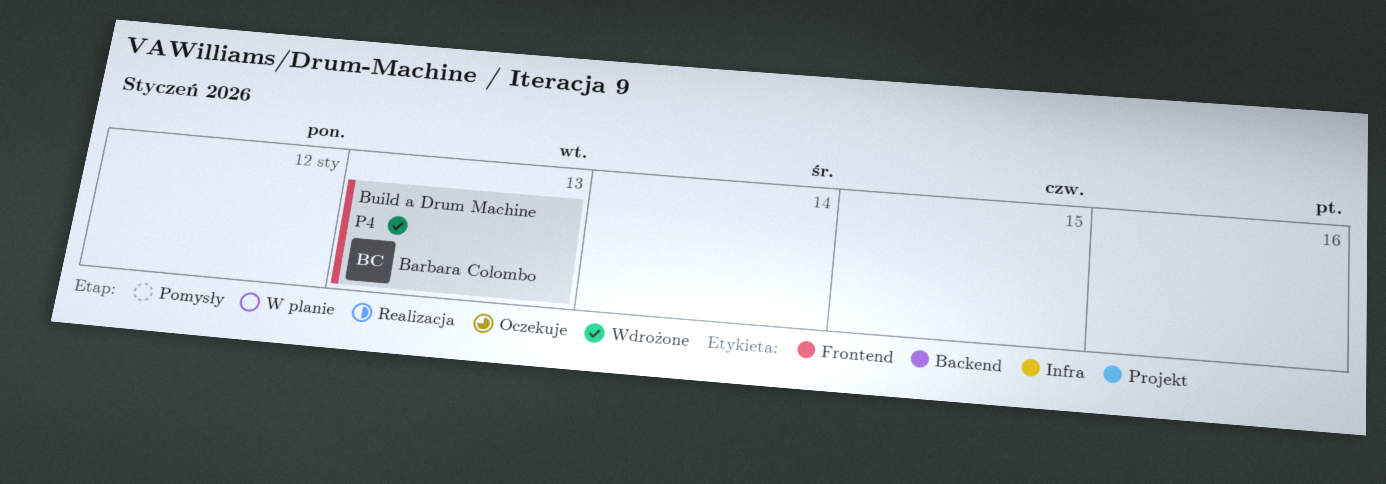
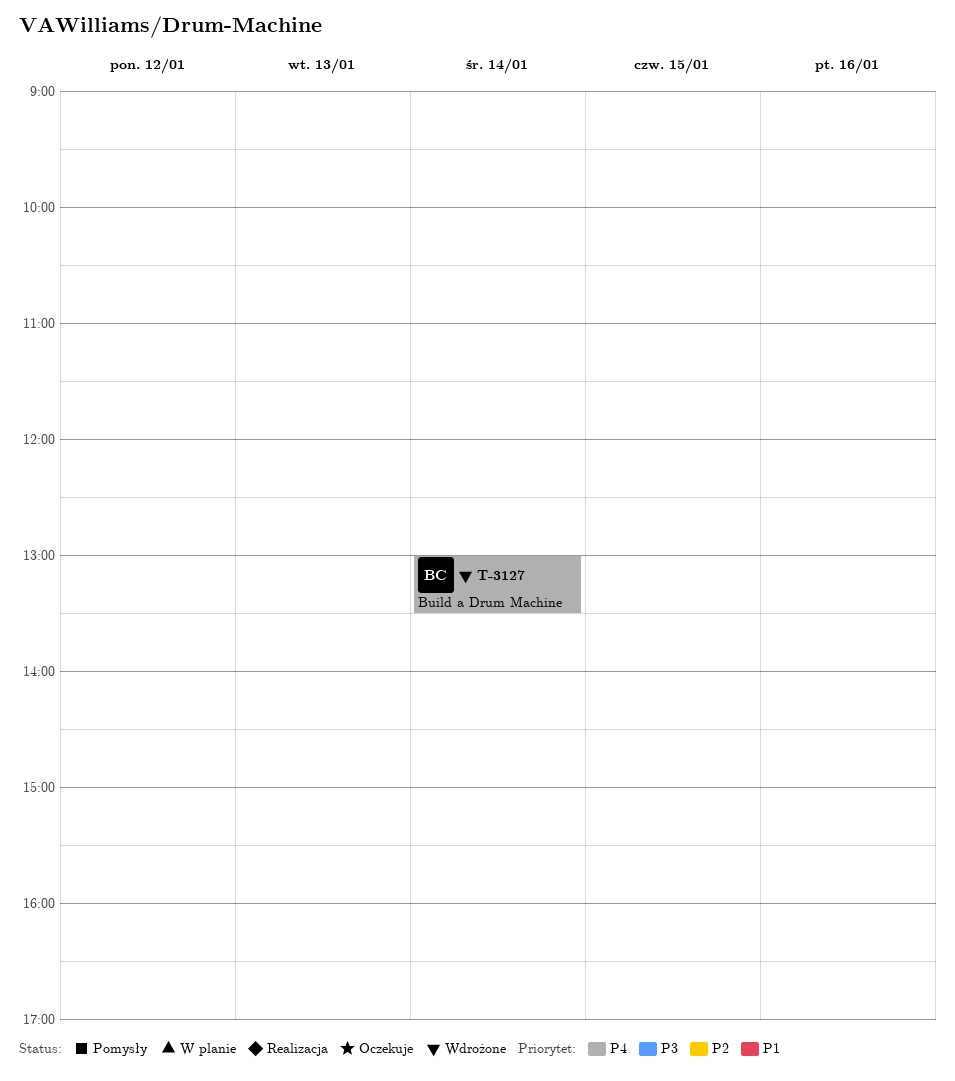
Build a Drum Machine, day: Jan 13 -> Jan 14

